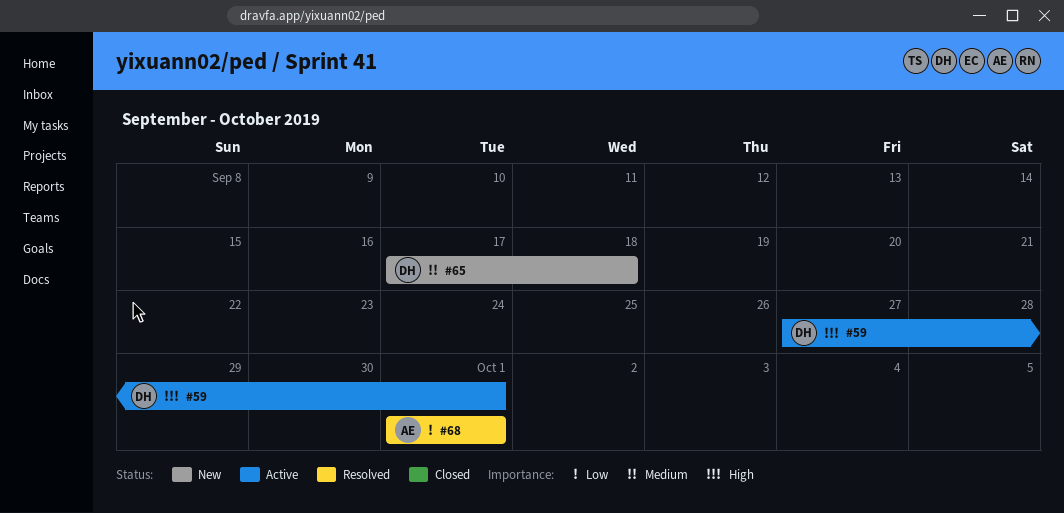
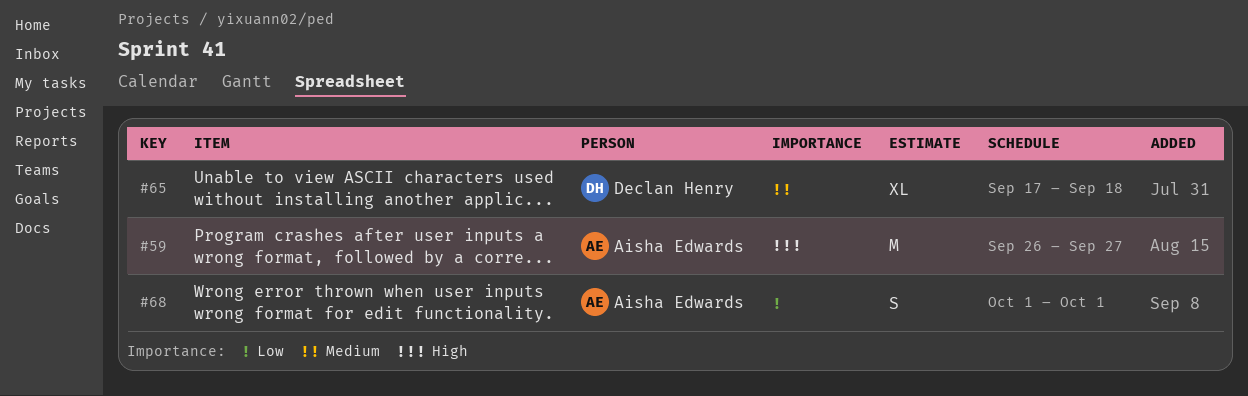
#59, owner: Declan Henry -> Aisha Edwards
#59, start: Sep 27 -> Sep 26
#59, due: Oct 1 -> Sep 27

